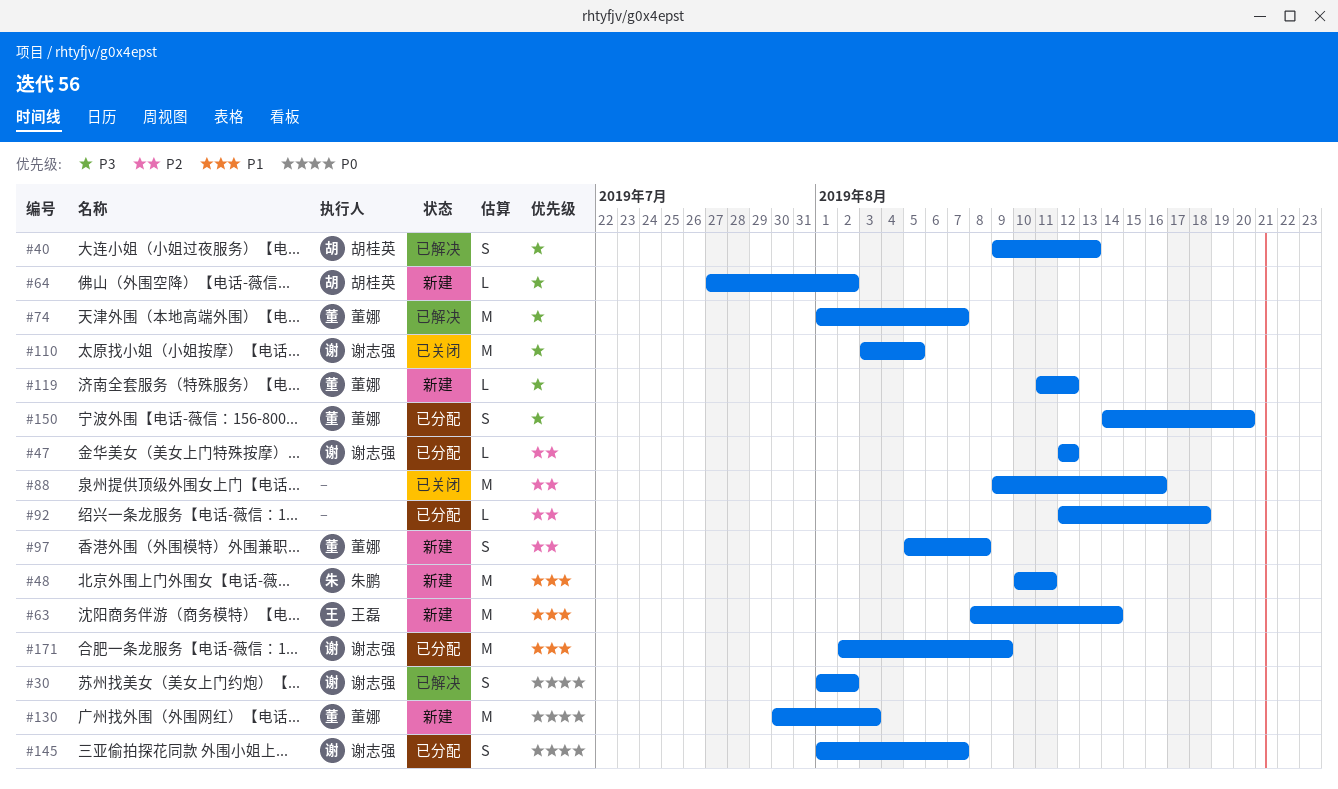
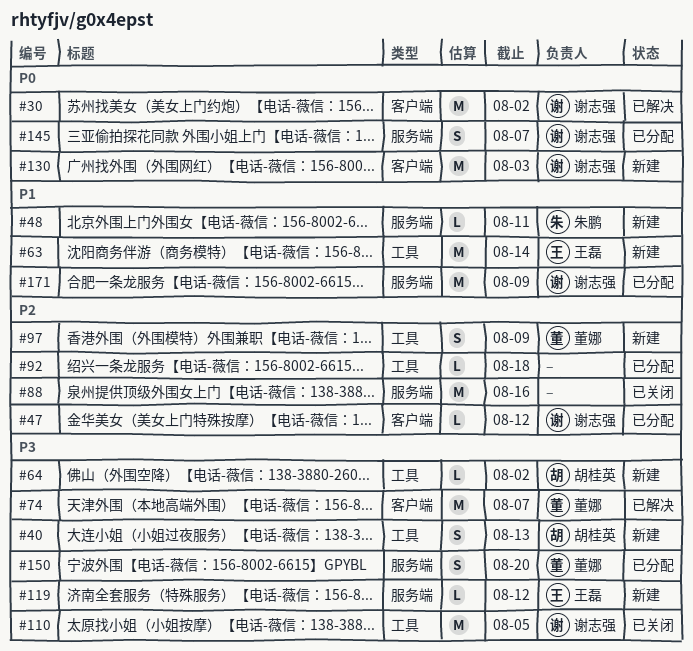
#30, estimate: S -> M
#40, status: 已解决 -> 新建
#48, estimate: M -> L
#97, due: Aug 8 -> Aug 9
#119, owner: 董娜 -> 王磊
#130, owner: 董娜 -> 谢志强

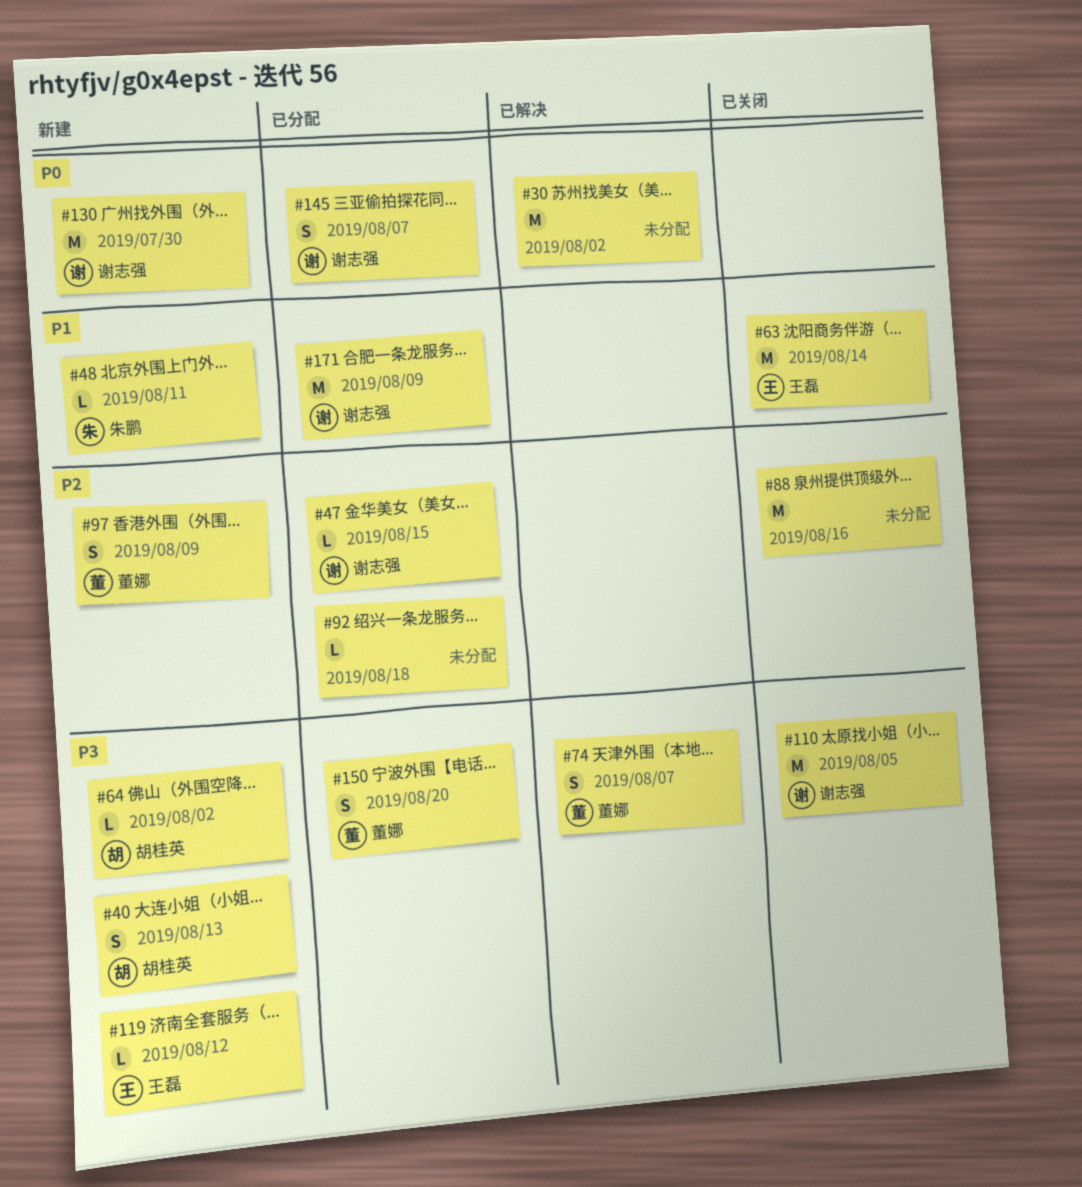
#30, owner: 谢志强 -> none
#47, due: Aug 12 -> Aug 15
#63, status: 新建 -> 已关闭
#74, estimate: M -> S
#130, due: Aug 3 -> Jul 30

